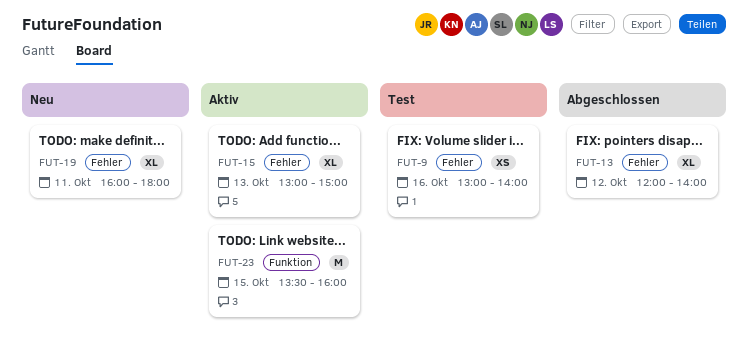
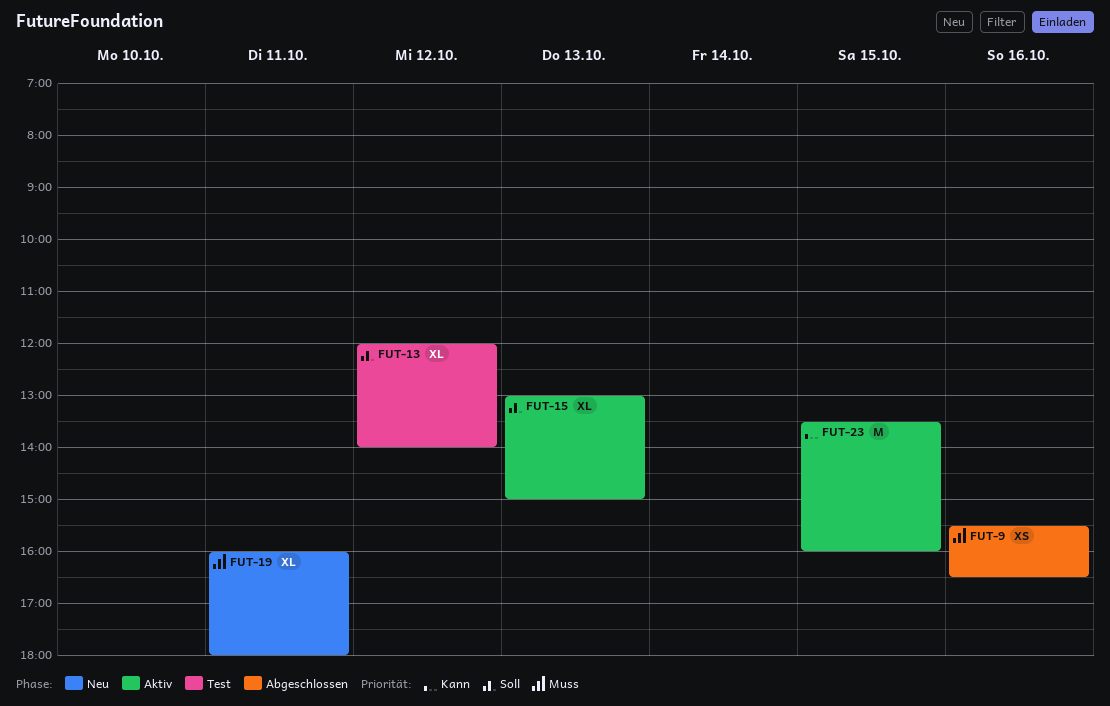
FUT-9, status: Test -> Abgeschlossen
FUT-9, begins: 13:00 -> 15:30
FUT-9, ends: 14:00 -> 16:30
FUT-13, status: Abgeschlossen -> Test

